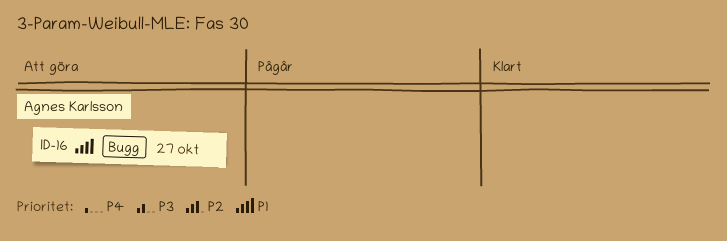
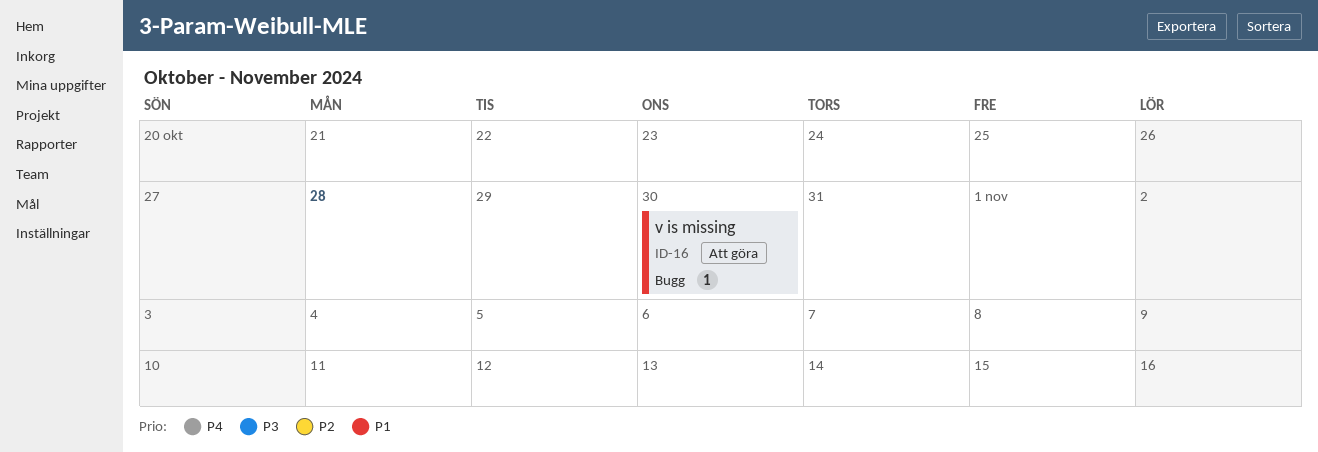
ID-16, due: Oct 27 -> Oct 30

